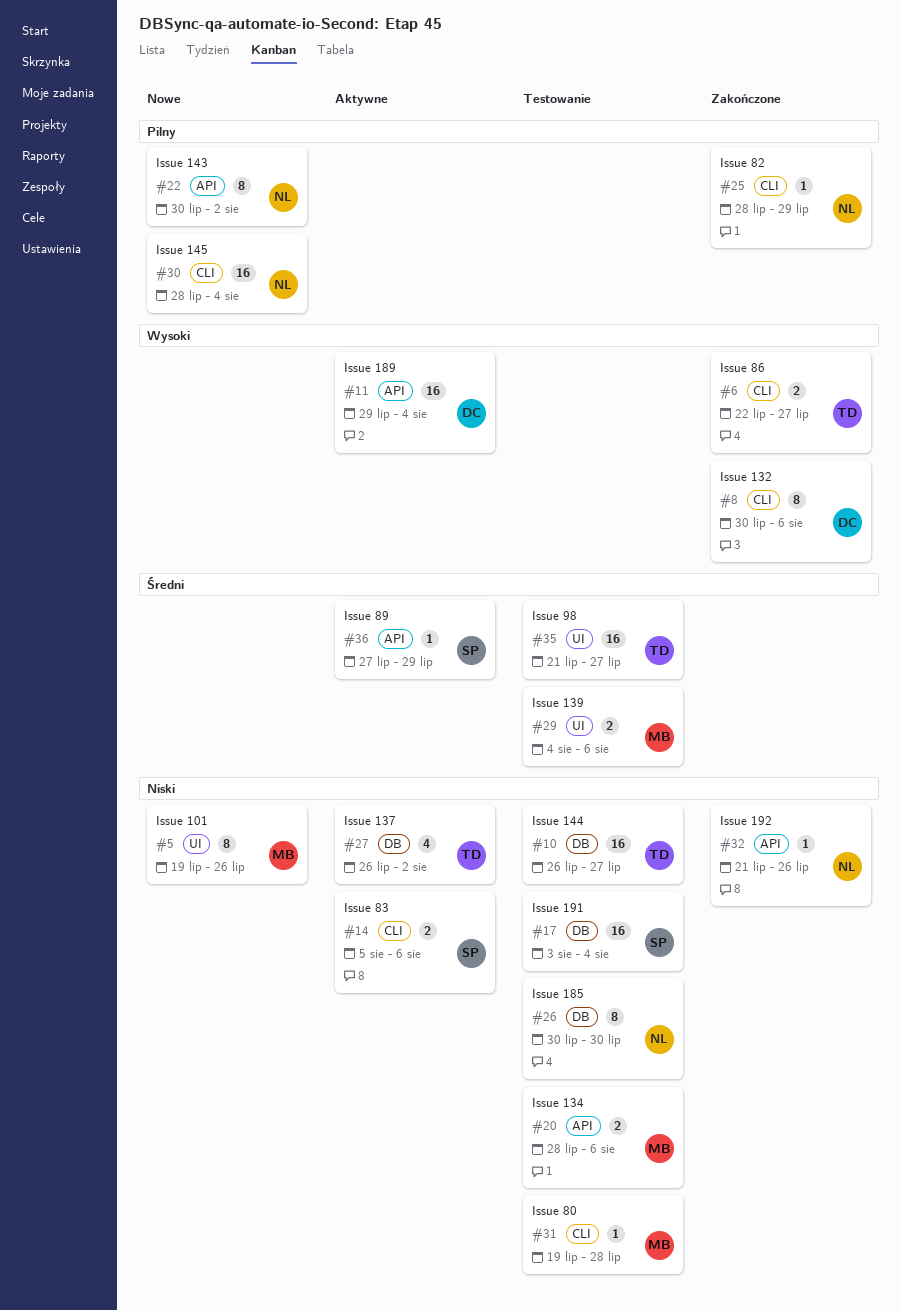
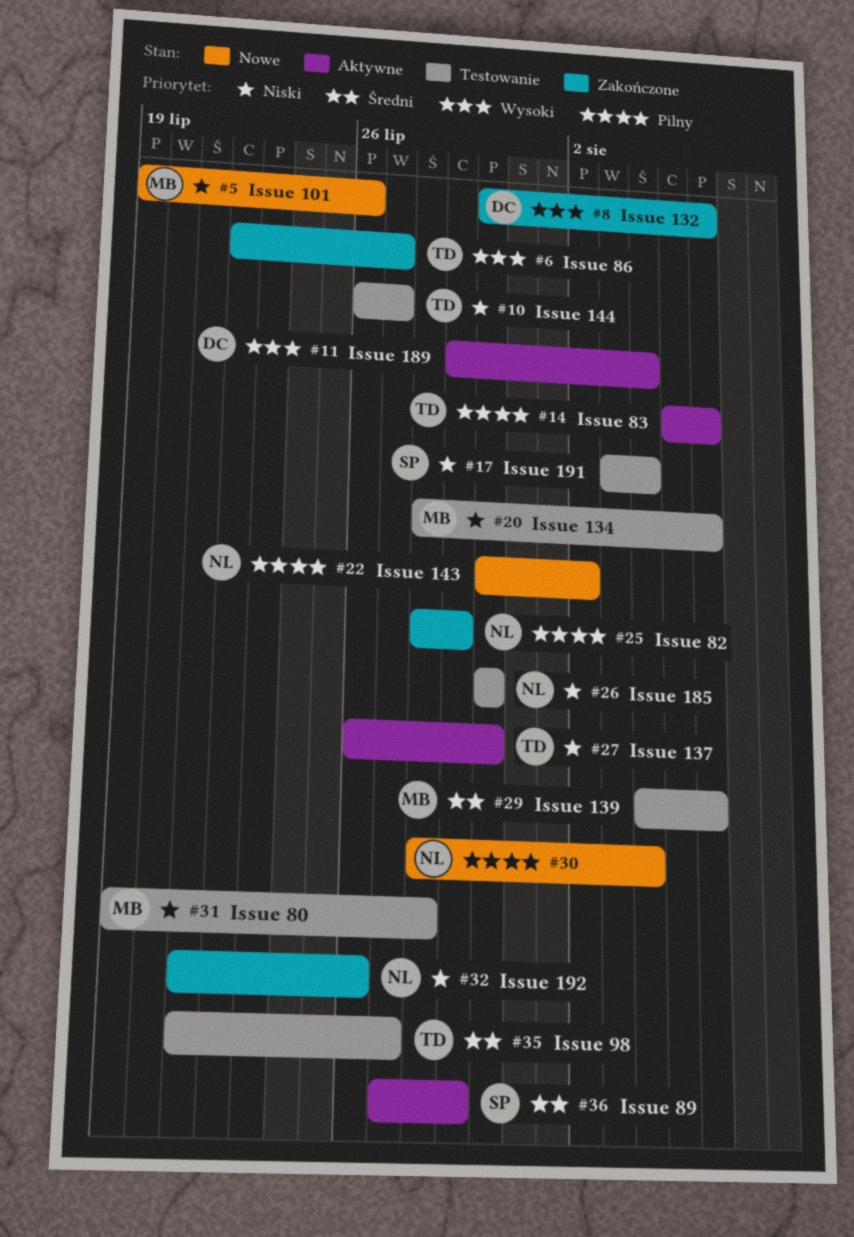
#14, owner: SP -> TD
#14, priority: Niski -> Pilny
#27, due: Aug 2 -> Jul 30

